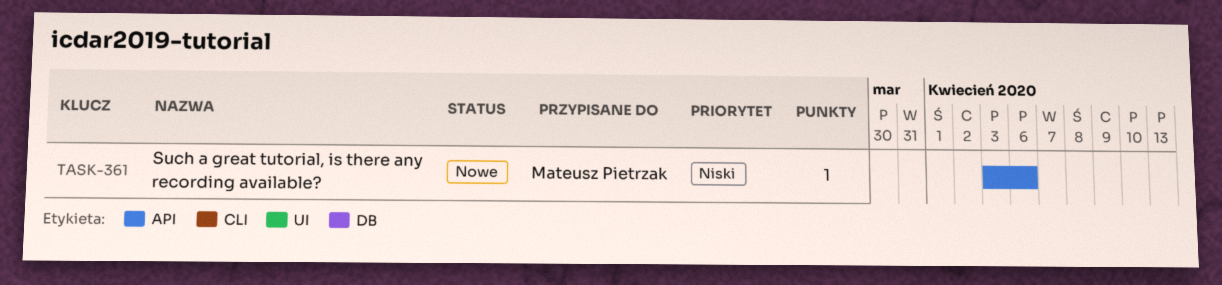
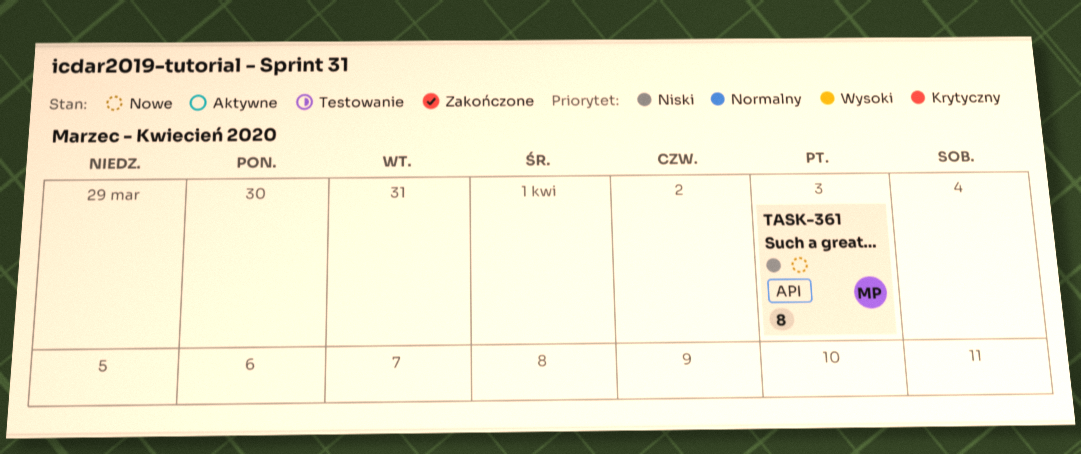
TASK-361, estimate: 1 -> 8
TASK-361, due: Apr 6 -> Apr 3

